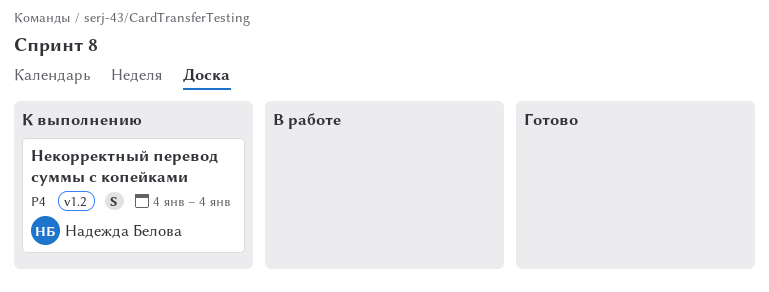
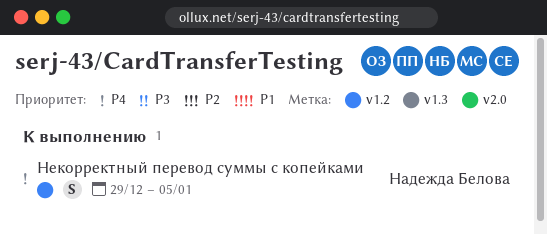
Некорректный перевод суммы с копейками, start: Jan 4 -> Dec 29
Некорректный перевод суммы с копейками, due: Jan 4 -> Jan 5

